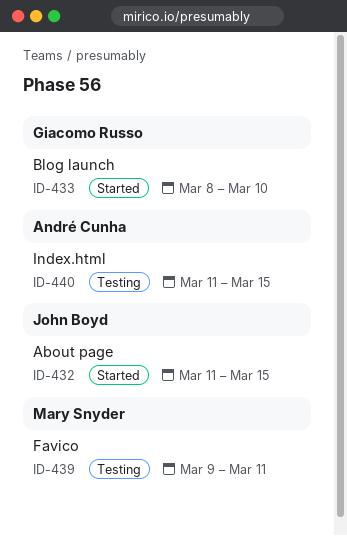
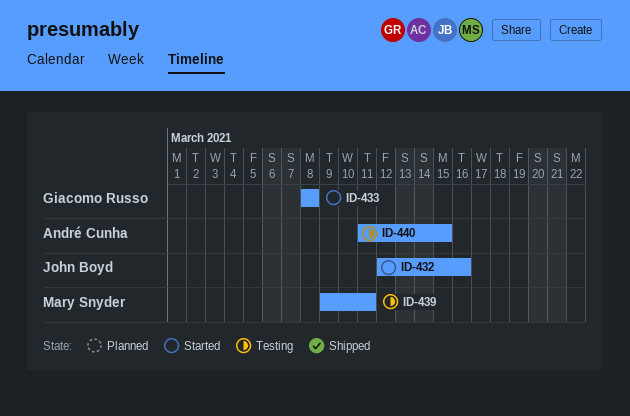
ID-432, start: Mar 11 -> Mar 12
ID-432, due: Mar 15 -> Mar 16
ID-433, due: Mar 10 -> Mar 8

